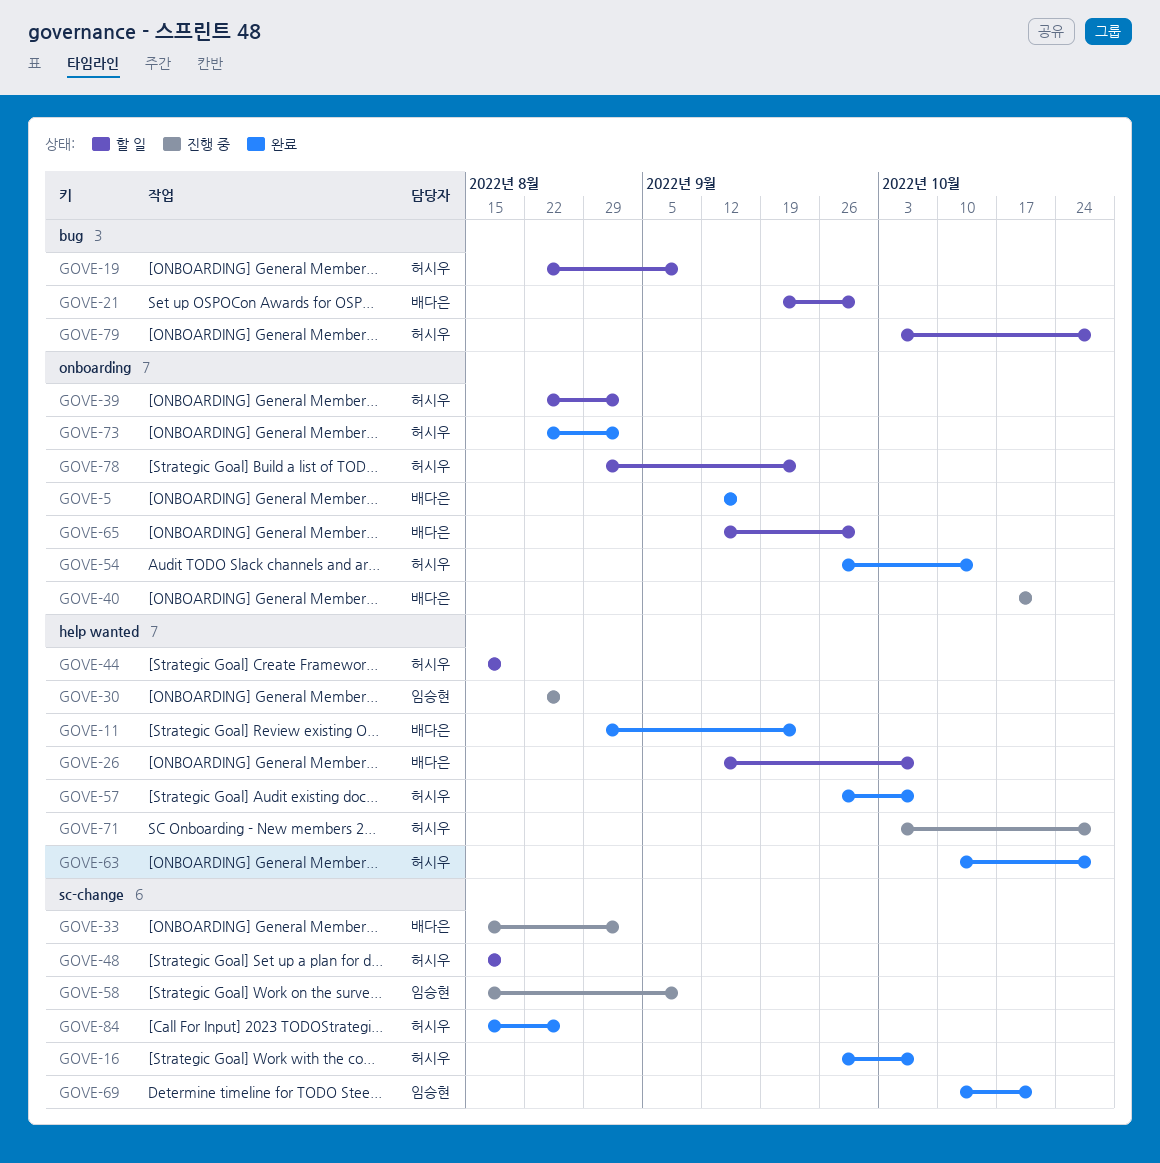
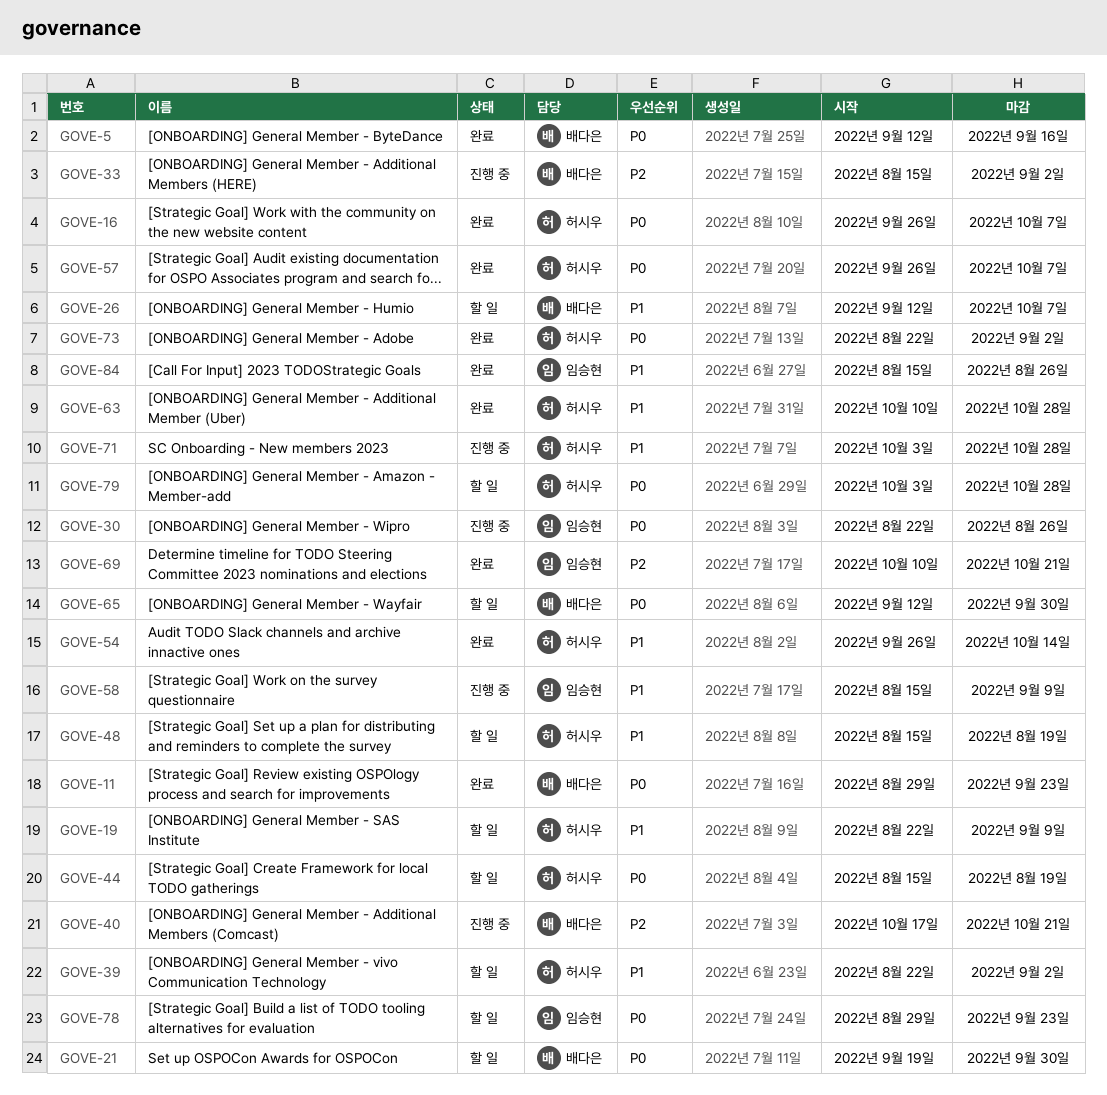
GOVE-78, owner: 허시우 -> 임승현
GOVE-84, owner: 허시우 -> 임승현

